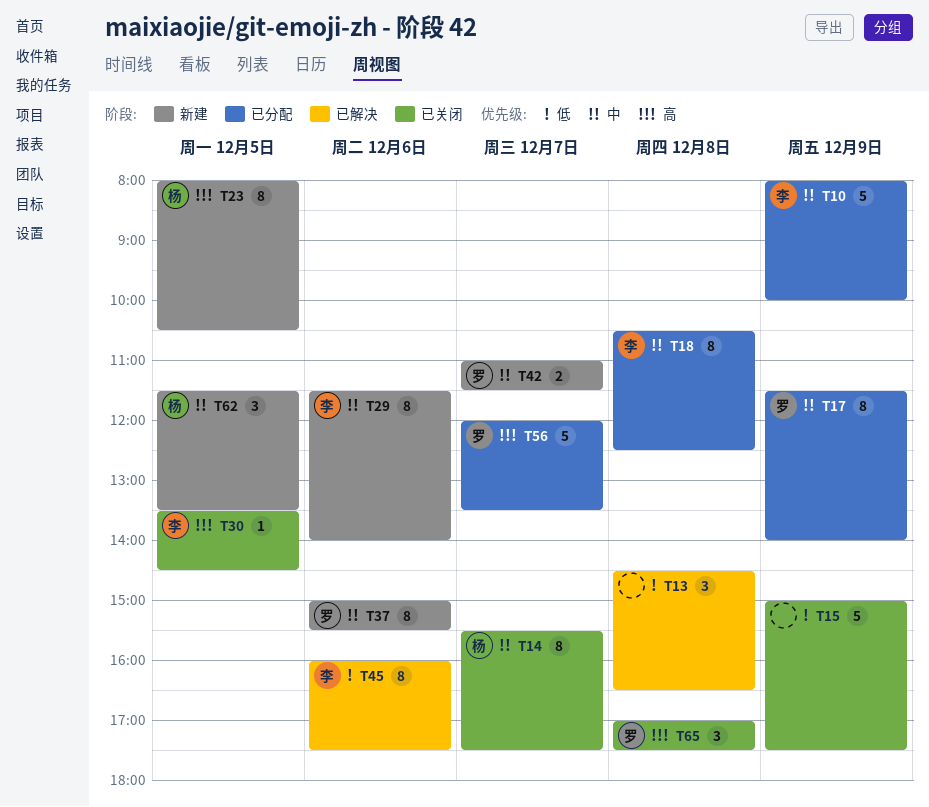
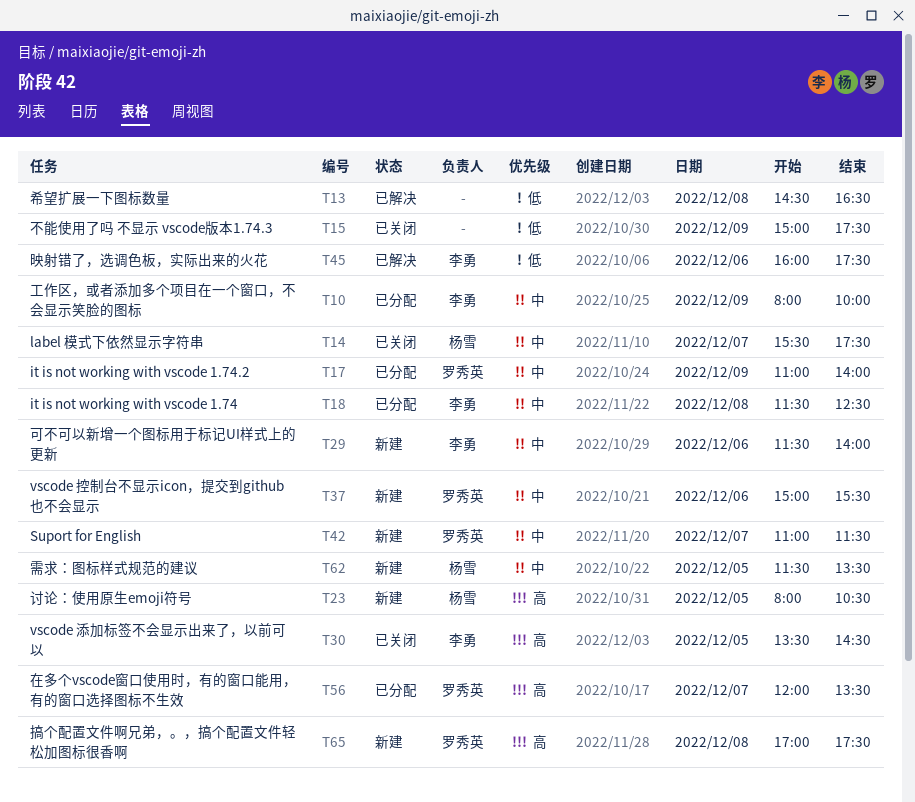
T17, begins: 11:30 -> 11:00
T18, begins: 10:30 -> 11:30
T65, status: 已关闭 -> 新建

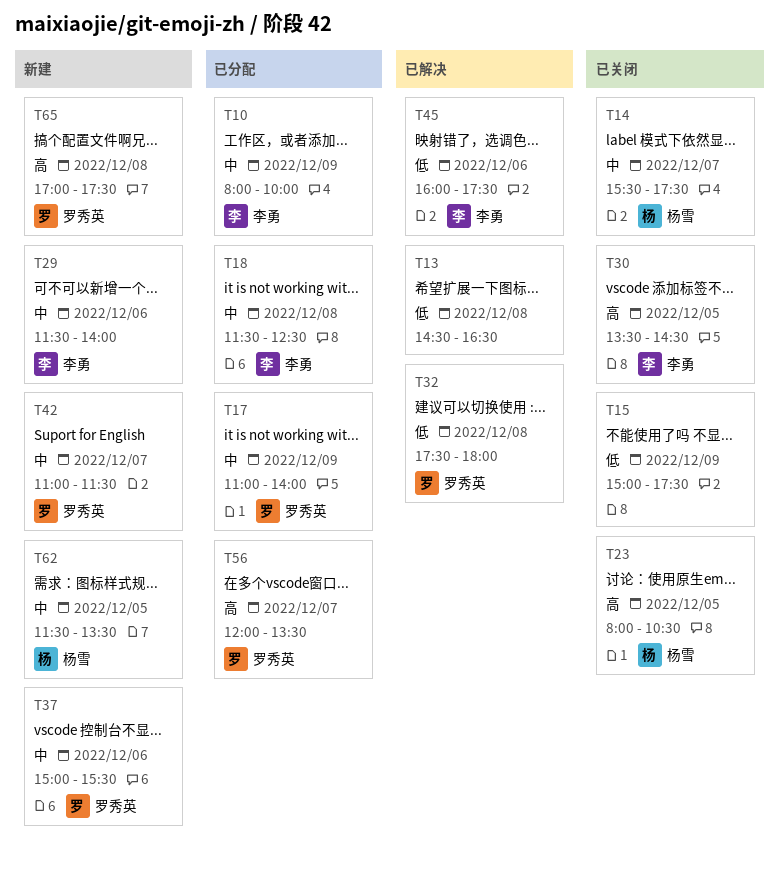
T23, status: 新建 -> 已关闭
T32: none -> present

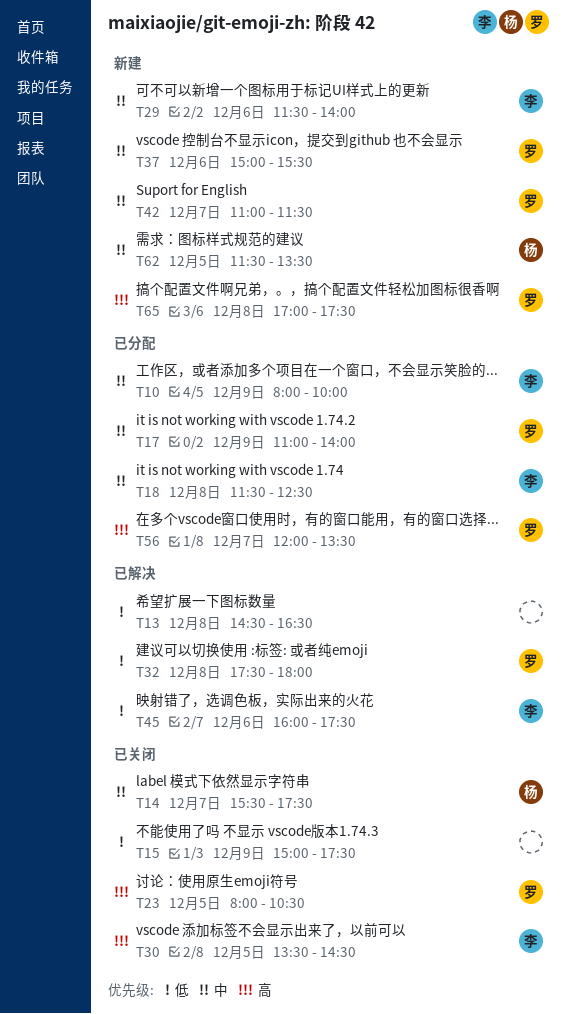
T23, owner: 杨雪 -> 罗秀英

